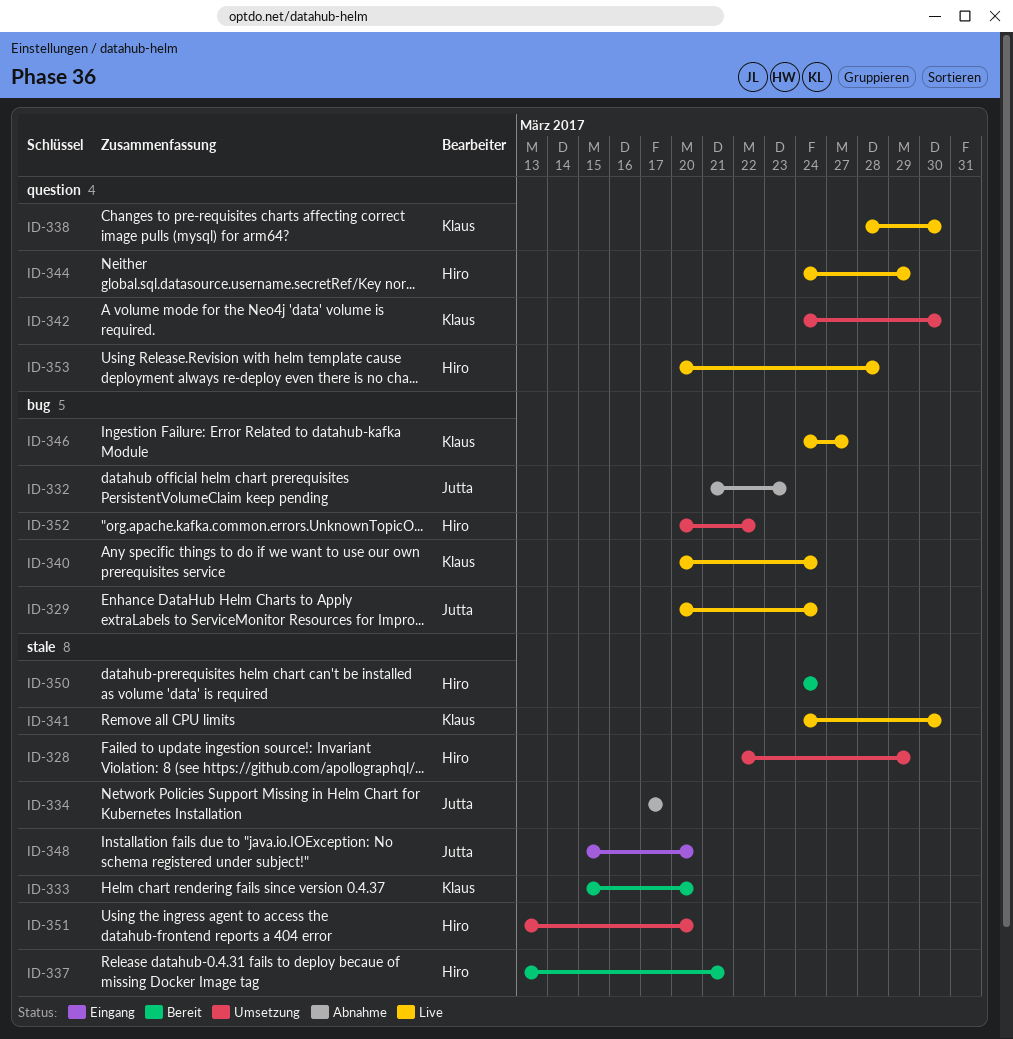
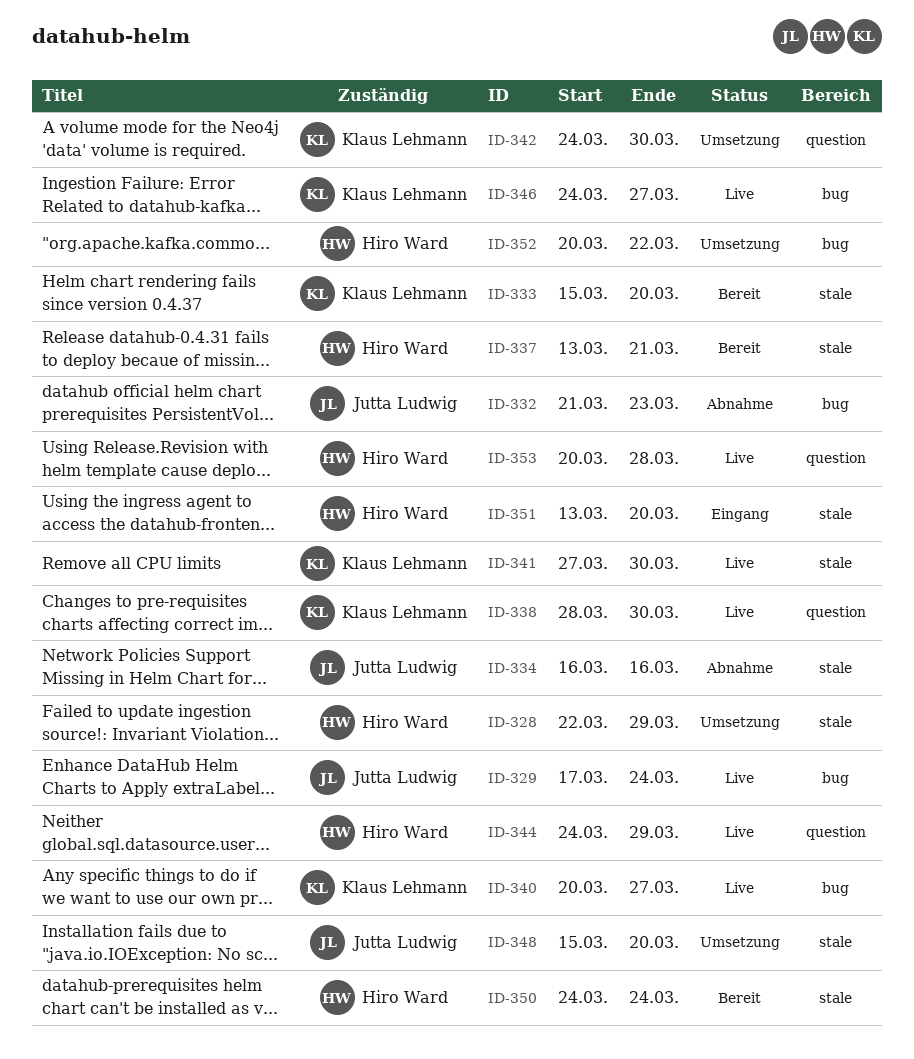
ID-329, start: Mar 20 -> Mar 17
ID-334, start: Mar 17 -> Mar 16
ID-334, due: Mar 17 -> Mar 16
ID-340, due: Mar 24 -> Mar 27
ID-341, start: Mar 24 -> Mar 27
ID-348, status: Eingang -> Umsetzung
ID-351, status: Umsetzung -> Eingang

